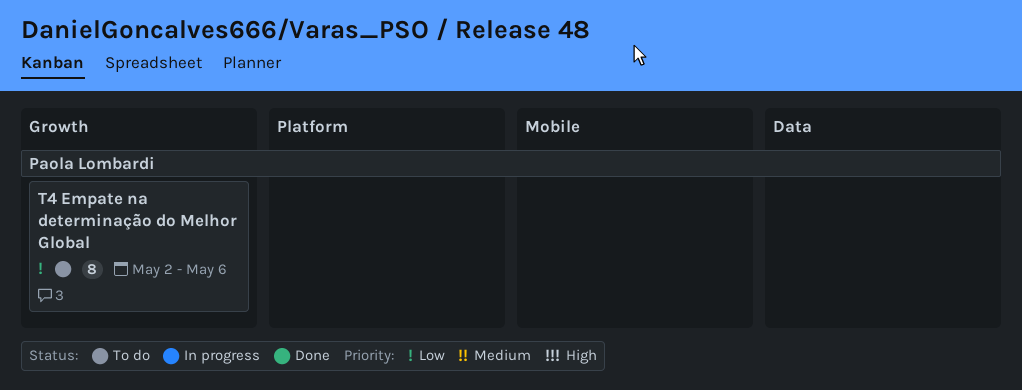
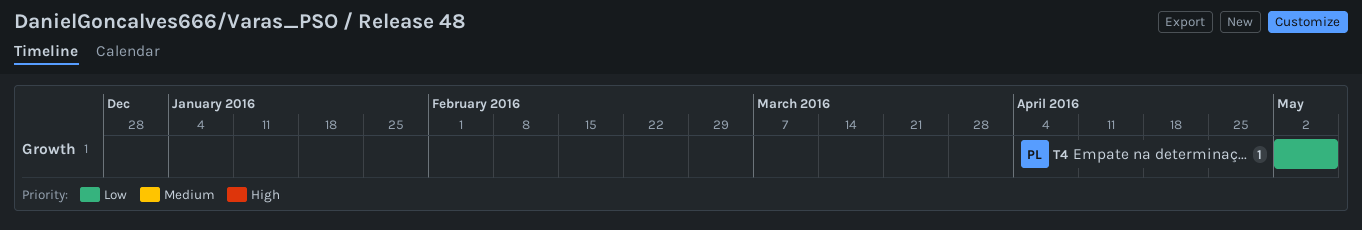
T4, estimate: 8 -> 1

